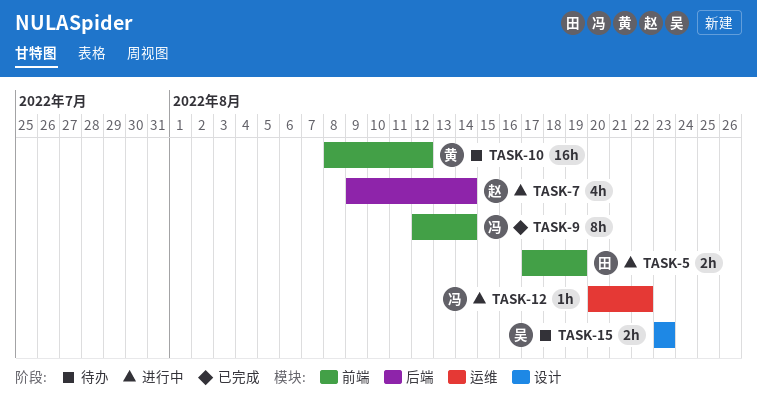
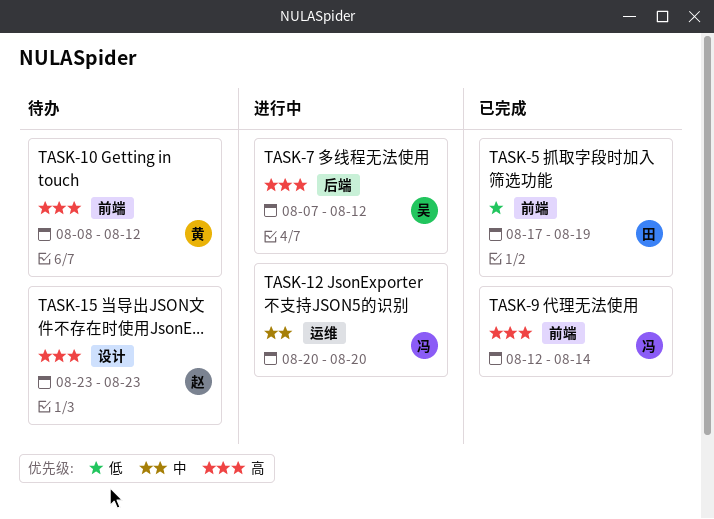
TASK-5, status: 进行中 -> 已完成
TASK-7, owner: 赵 -> 吴
TASK-7, start: Aug 9 -> Aug 7
TASK-7, due: Aug 14 -> Aug 12
TASK-12, due: Aug 22 -> Aug 20
TASK-15, owner: 吴 -> 赵

